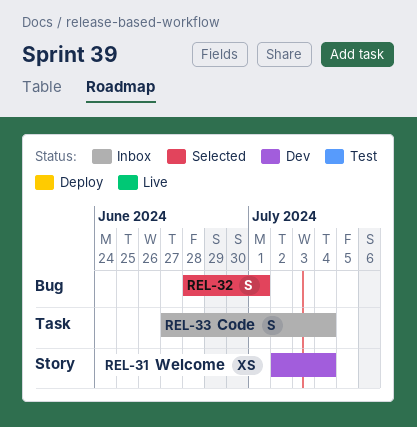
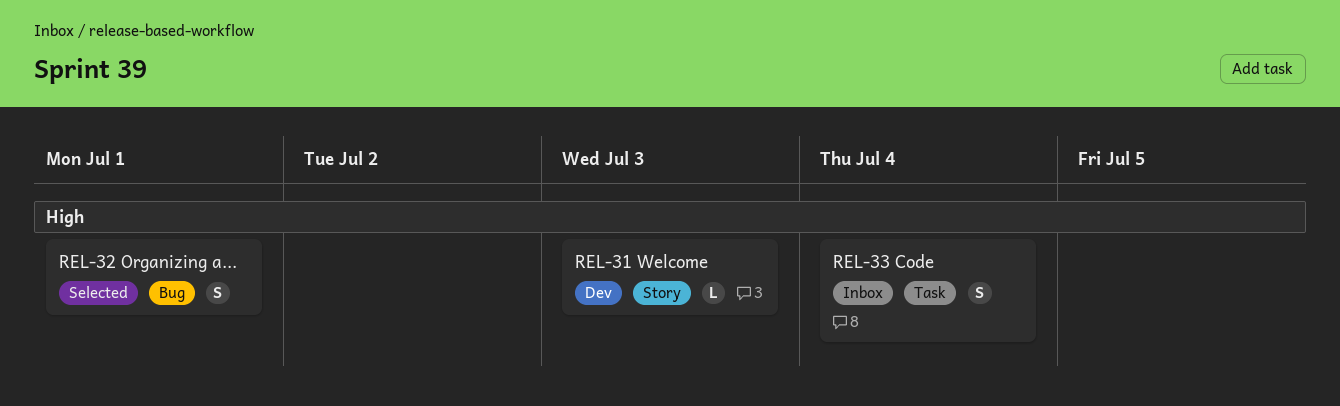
REL-31, estimate: XS -> L
REL-31, due: Jul 4 -> Jul 3

